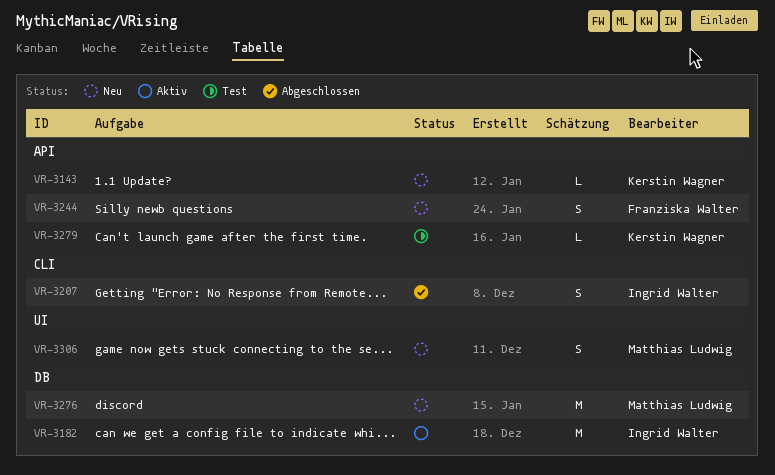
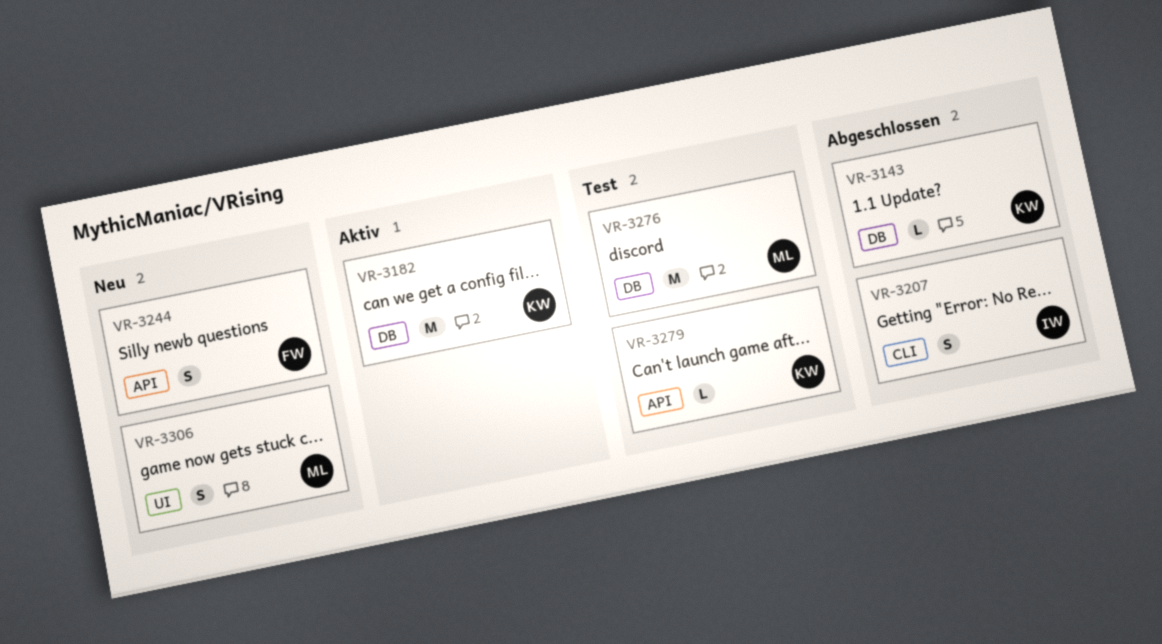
VR-3143, status: Neu -> Abgeschlossen
VR-3143, label: API -> DB
VR-3182, owner: Ingrid Walter -> Kerstin Wagner
VR-3276, status: Neu -> Test

